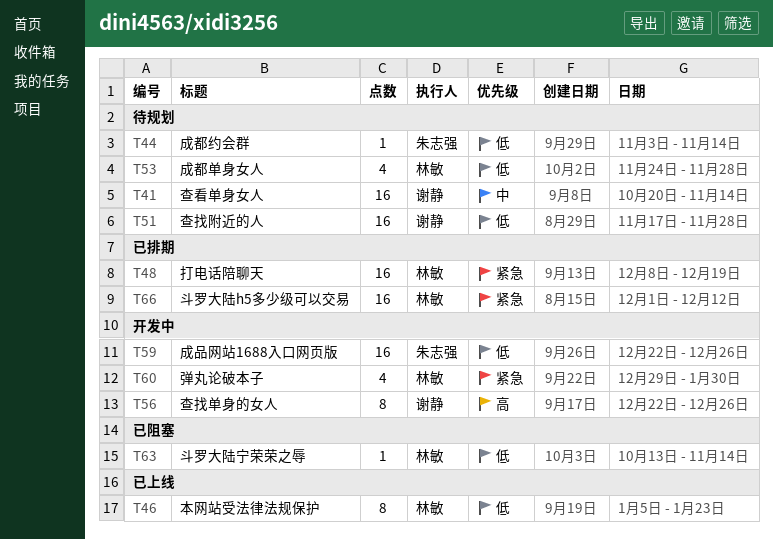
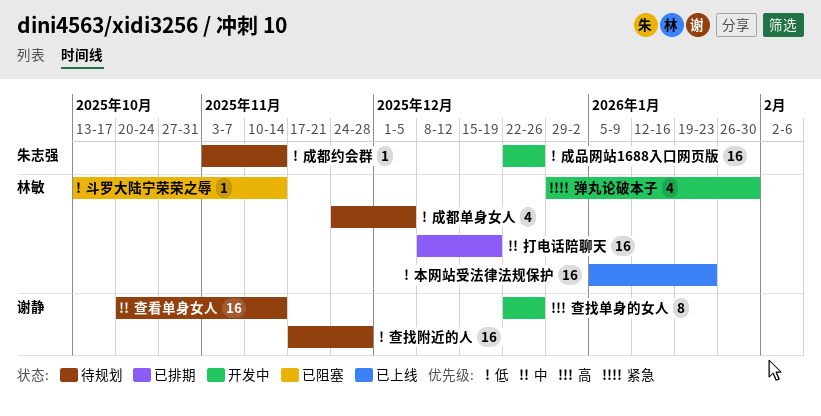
成都单身女人, due: Nov 28 -> Dec 5
打电话陪聊天, priority: 紧急 -> 中
斗罗大陆h5多少级可以交易: present -> none
本网站受法律法规保护, estimate: 8 -> 16

